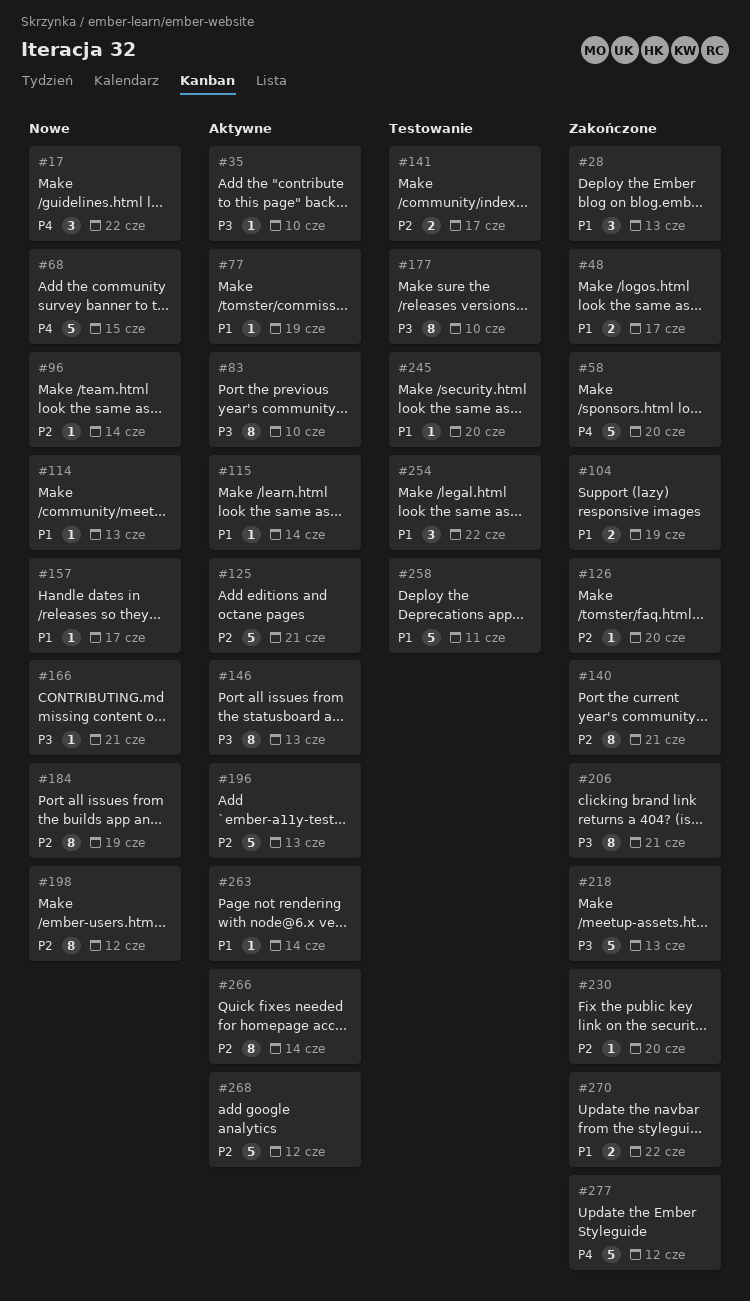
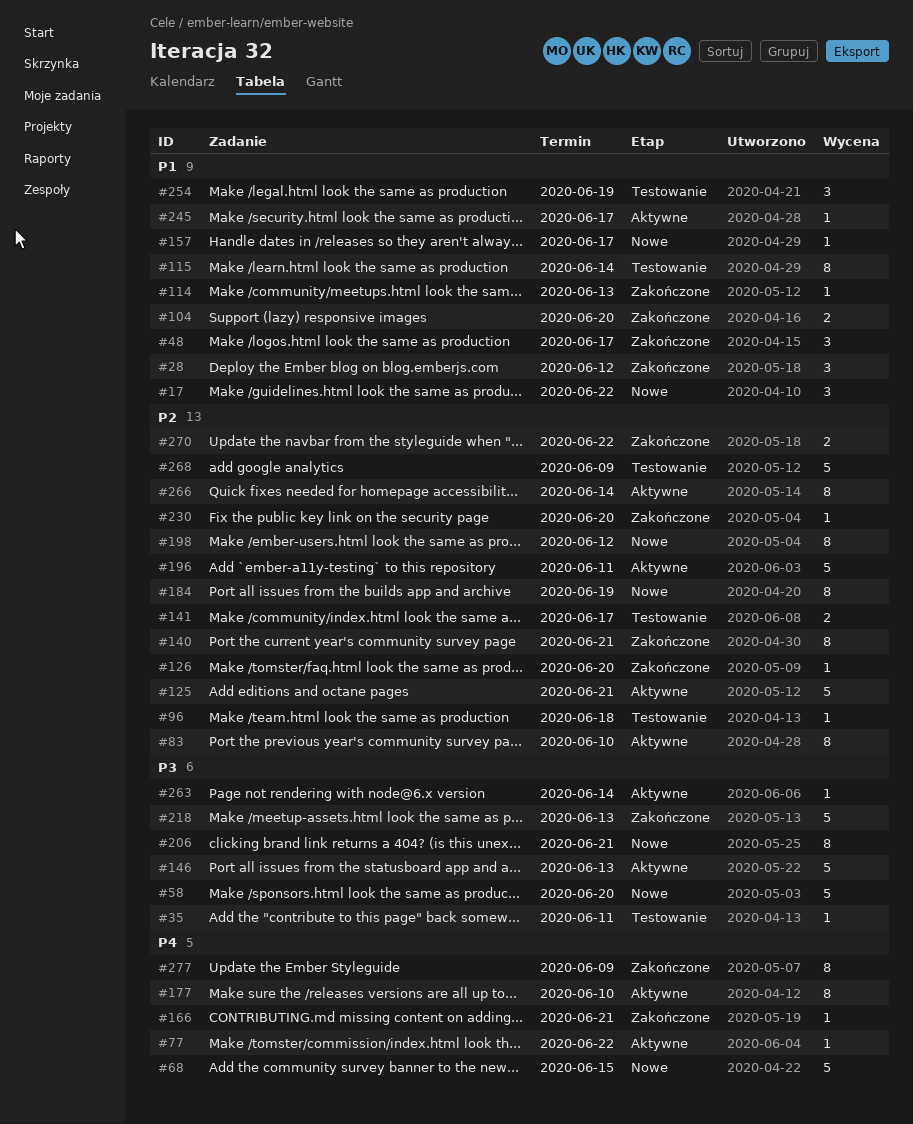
#17, priority: P4 -> P1
#28, due: Jun 13 -> Jun 12
#35, status: Aktywne -> Testowanie
#35, due: Jun 10 -> Jun 11
#48, estimate: 2 -> 3
#58, status: Zakończone -> Nowe
#58, priority: P4 -> P3
#77, priority: P1 -> P4
#77, due: Jun 19 -> Jun 22
#83, priority: P3 -> P2
#96, status: Nowe -> Testowanie
#96, due: Jun 14 -> Jun 18
#104, due: Jun 19 -> Jun 20
#114, status: Nowe -> Zakończone
#115, status: Aktywne -> Testowanie
#115, estimate: 1 -> 8
#146, estimate: 8 -> 5
#166, status: Nowe -> Zakończone
#166, priority: P3 -> P4
#177, status: Testowanie -> Aktywne
#177, priority: P3 -> P4
#196, due: Jun 13 -> Jun 11
#206, status: Zakończone -> Nowe
#245, status: Testowanie -> Aktywne
#245, due: Jun 20 -> Jun 17
#254, due: Jun 22 -> Jun 19
#258: present -> none
#263, priority: P1 -> P3
#268, status: Aktywne -> Testowanie
#268, due: Jun 12 -> Jun 9
#270, priority: P1 -> P2
#277, estimate: 5 -> 8
#277, due: Jun 12 -> Jun 9

